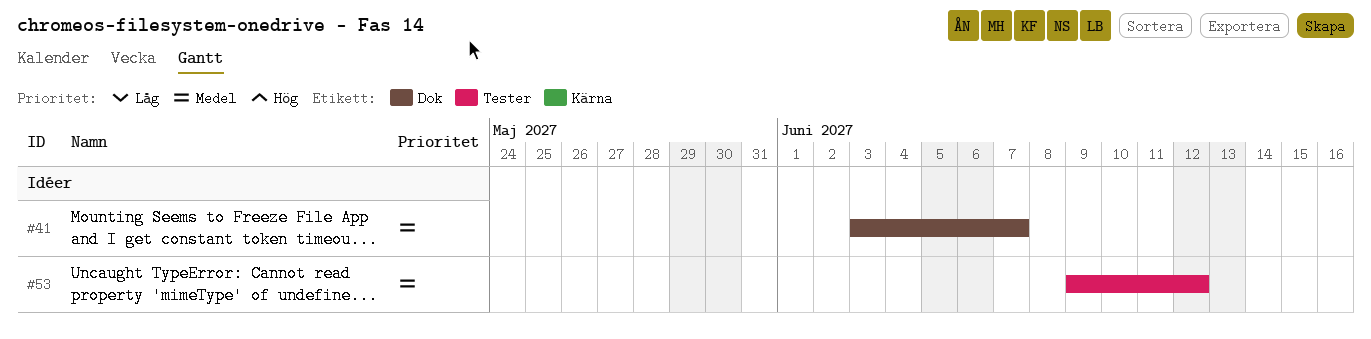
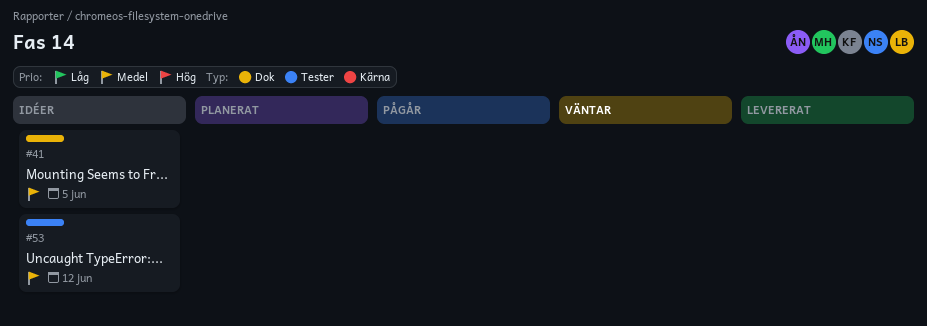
#41, due: Jun 7 -> Jun 5

